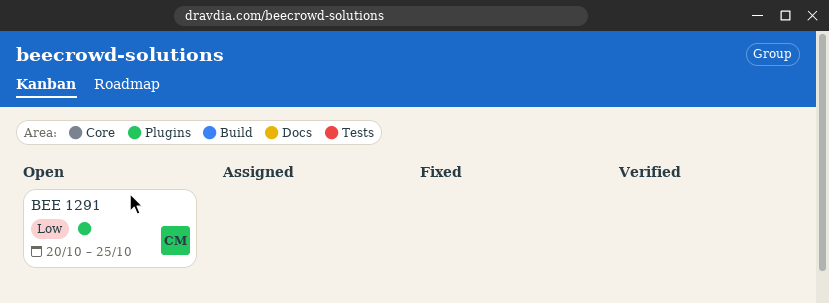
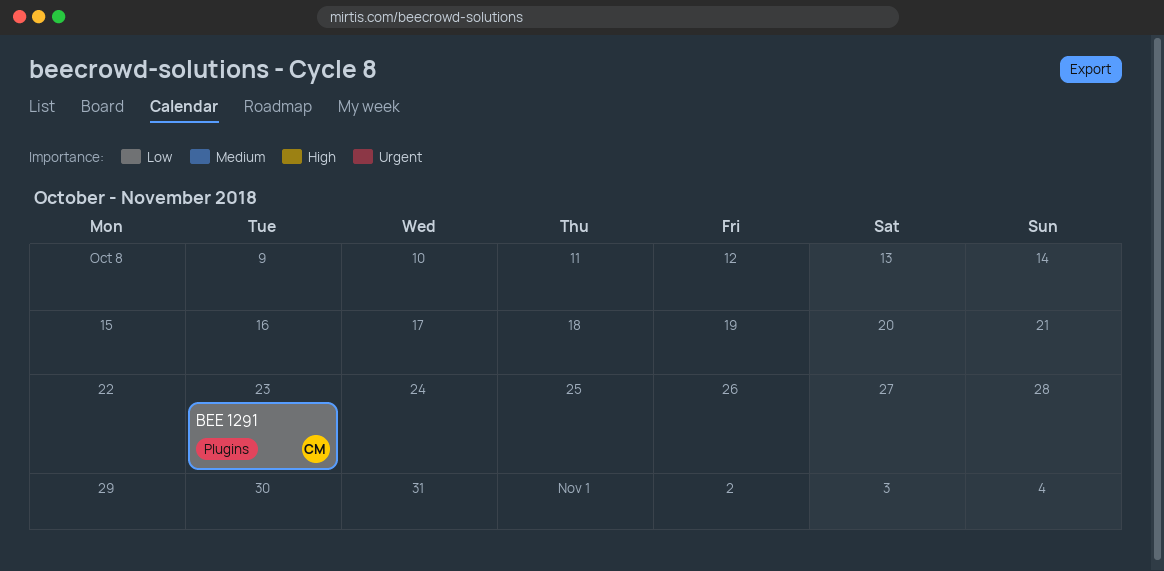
BEE 1291, due: Oct 25 -> Oct 23

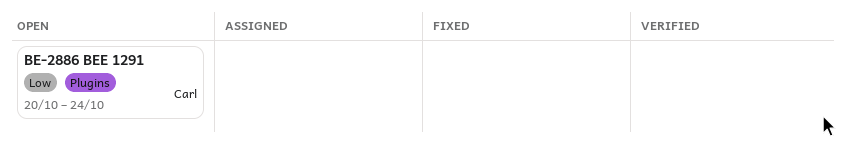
BEE 1291, due: Oct 23 -> Oct 24

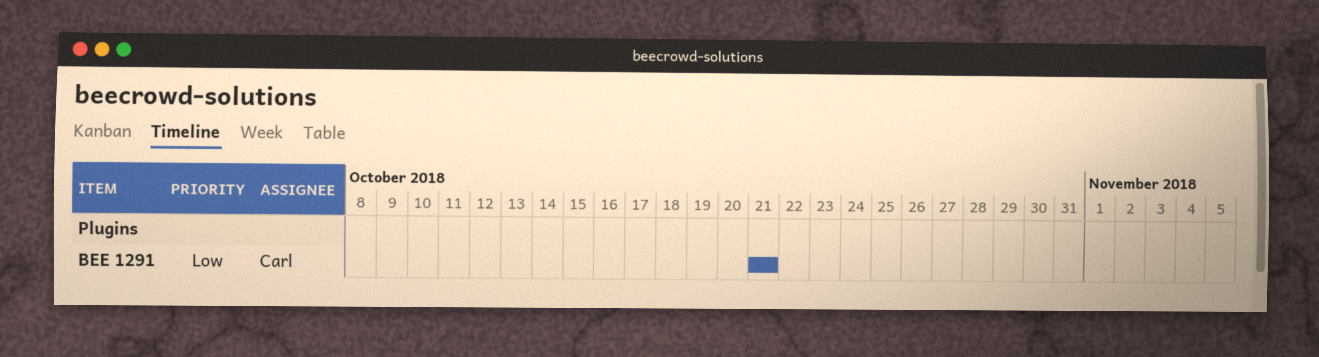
BEE 1291, start: Oct 20 -> Oct 21
BEE 1291, due: Oct 24 -> Oct 21

